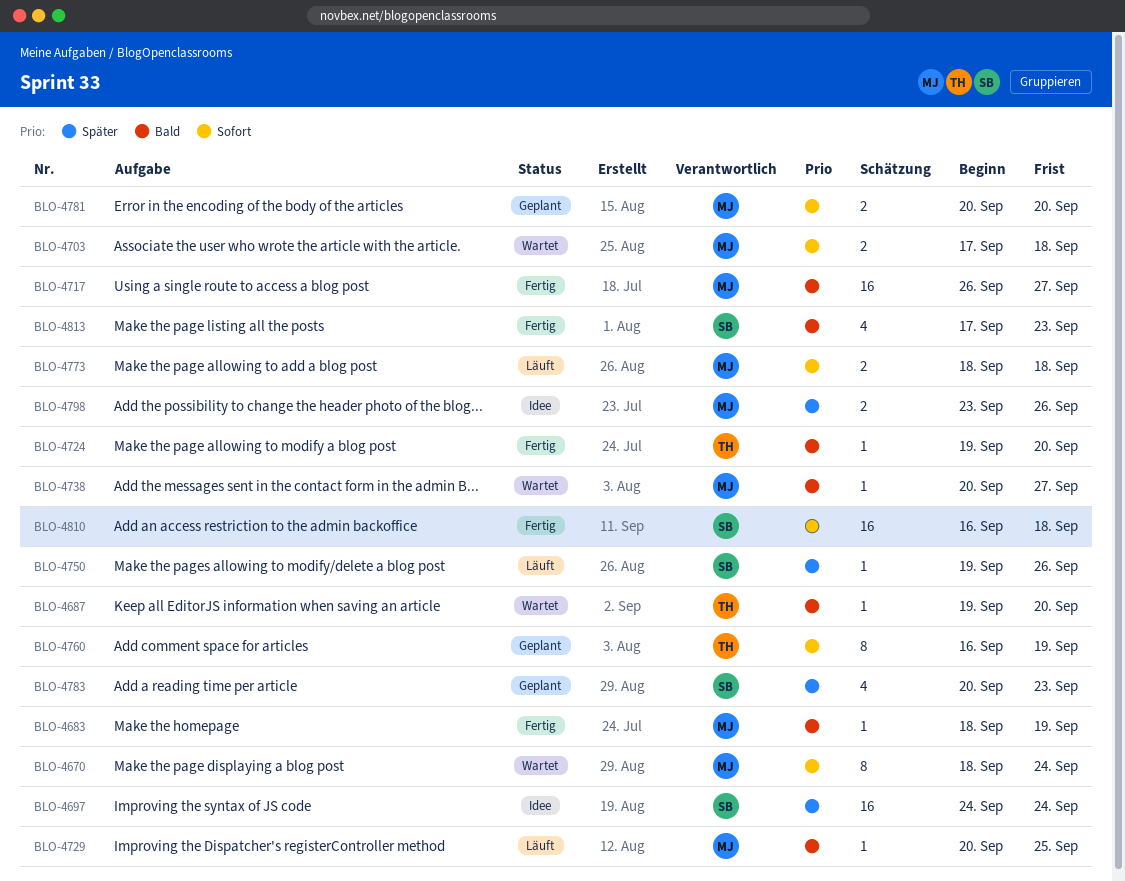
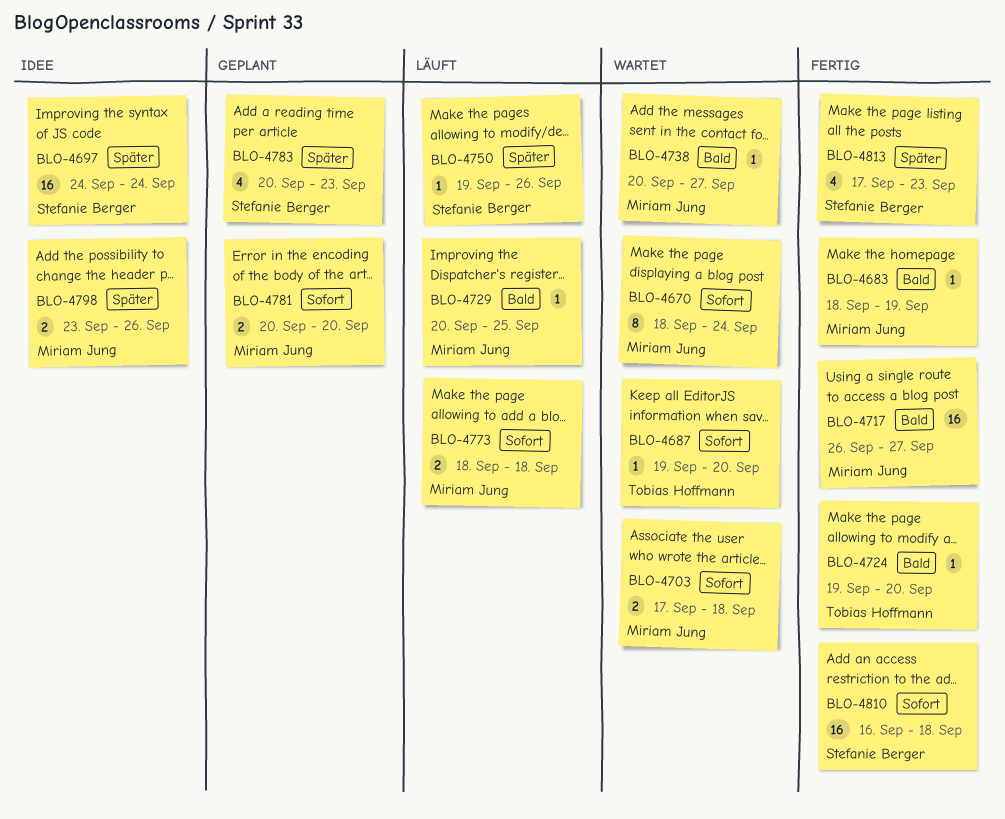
BLO-4687, priority: Bald -> Sofort
BLO-4760: present -> none
BLO-4813, priority: Bald -> Später

